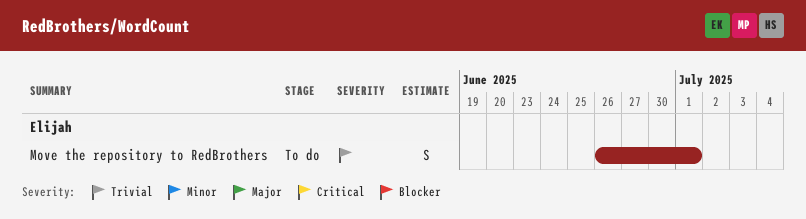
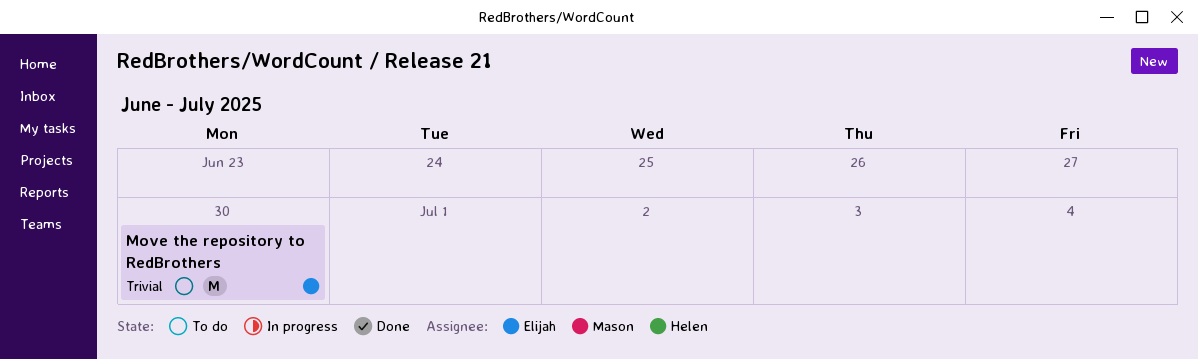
Move the repository to RedBrothers, estimate: S -> M
Move the repository to RedBrothers, due: Jul 1 -> Jun 30

